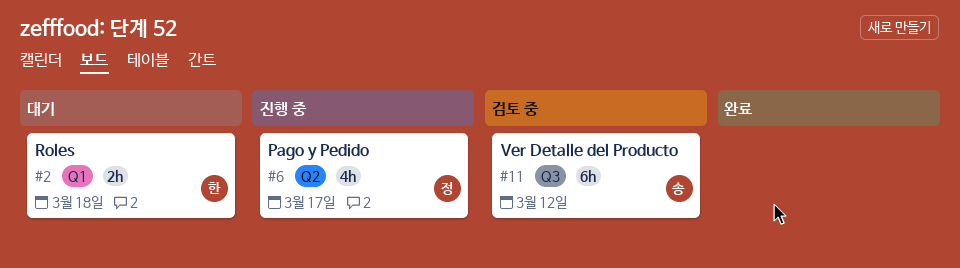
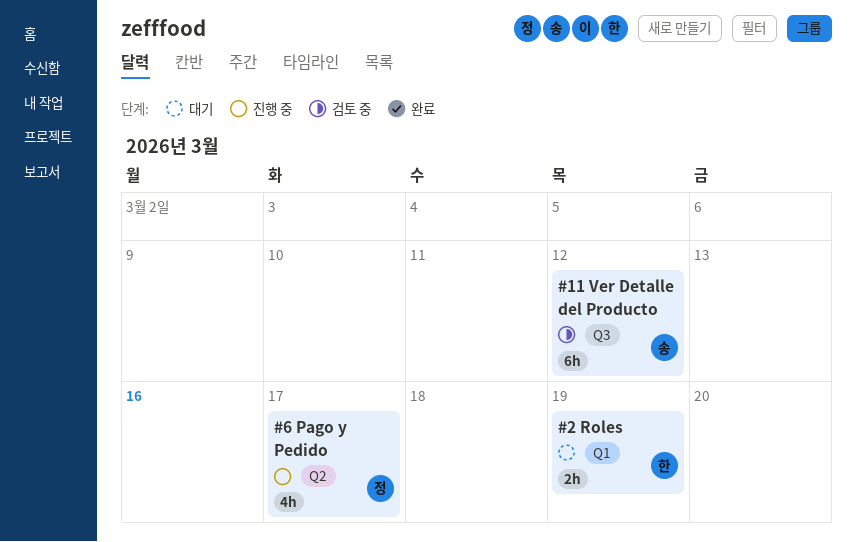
#2, due: Mar 18 -> Mar 19

